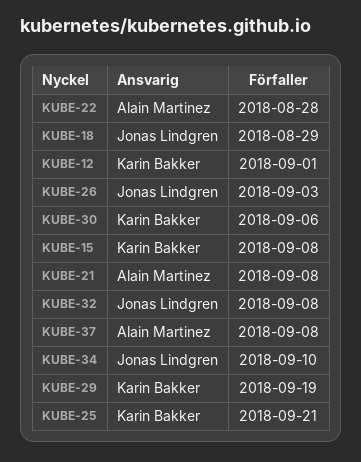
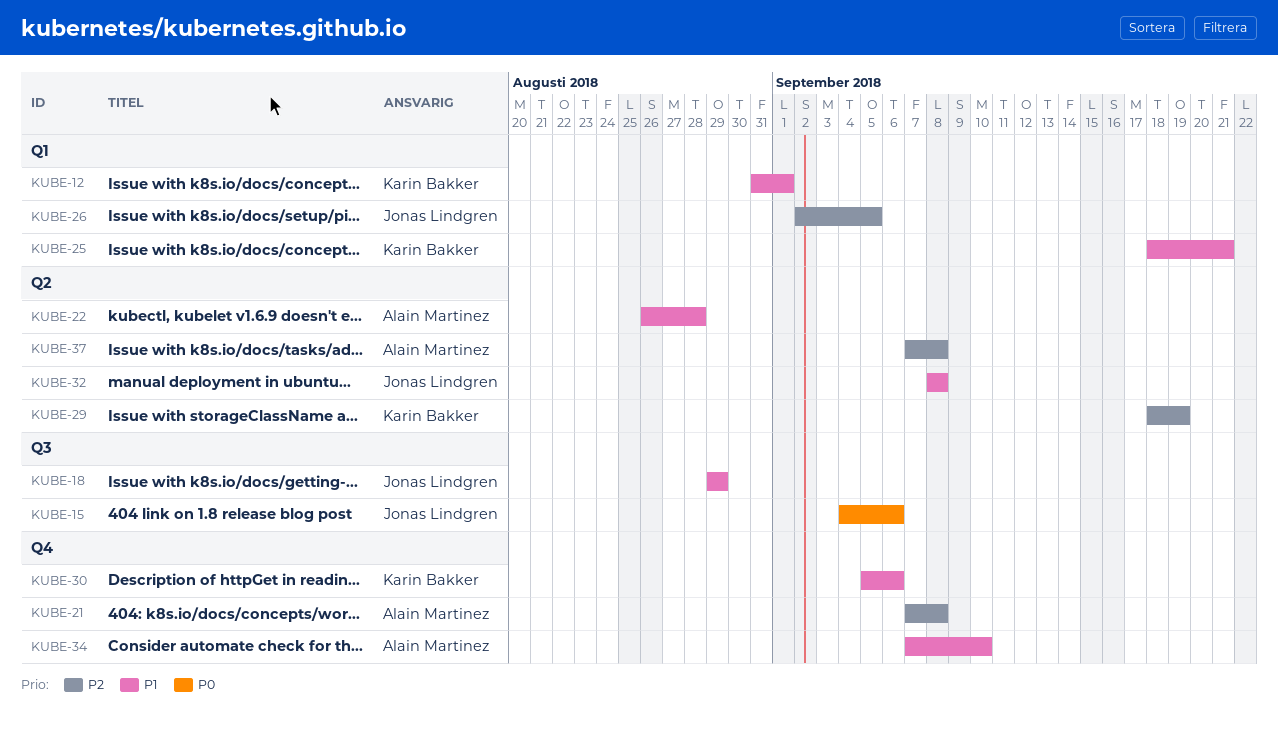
KUBE-15, owner: Karin Bakker -> Jonas Lindgren
KUBE-15, due: Sep 8 -> Sep 6
KUBE-26, due: Sep 3 -> Sep 5
KUBE-34, owner: Jonas Lindgren -> Alain Martinez

